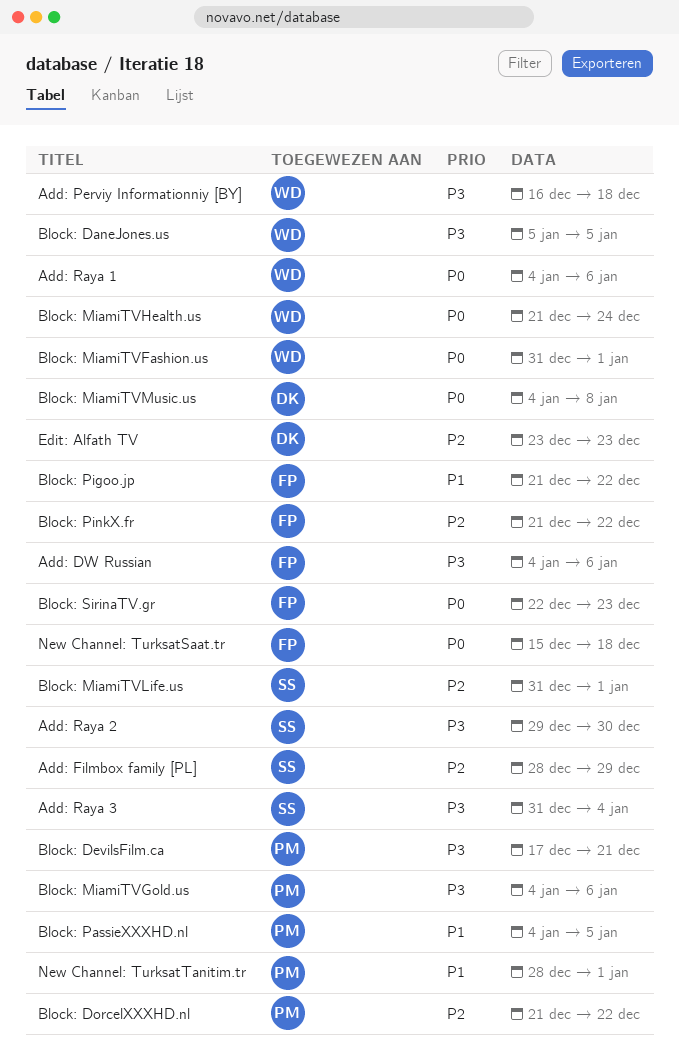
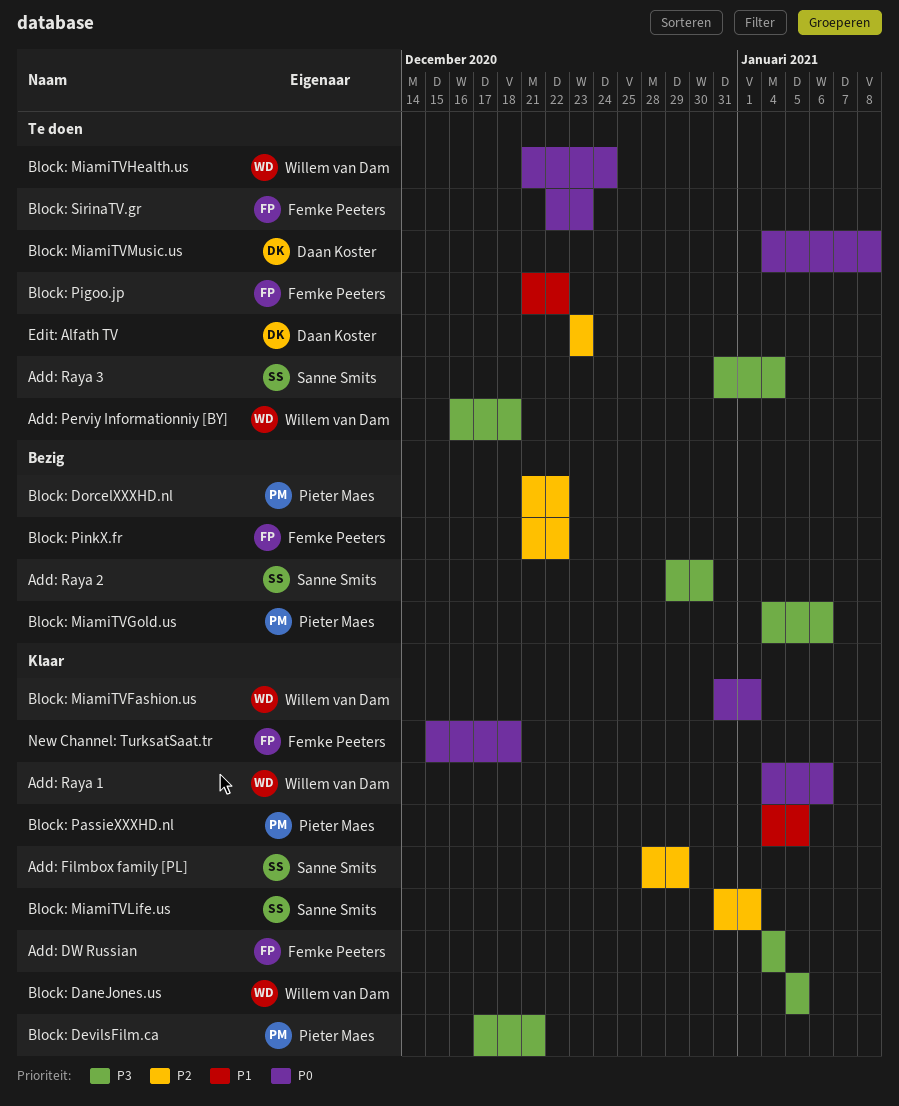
Add: DW Russian, due: Jan 6 -> Jan 4
New Channel: TurksatTanitim.tr: present -> none

